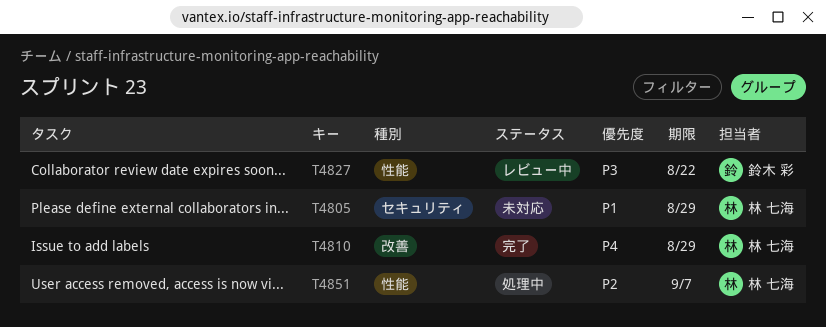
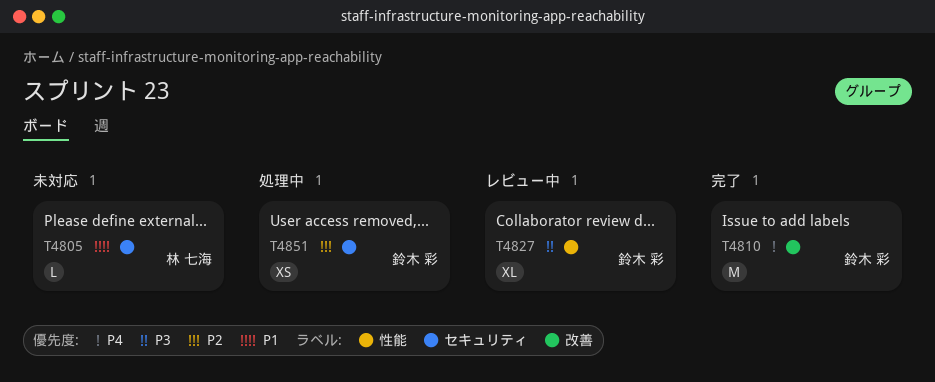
T4810, owner: 林 七海 -> 鈴木 彩
T4851, owner: 林 七海 -> 鈴木 彩
T4851, label: 性能 -> セキュリティ

